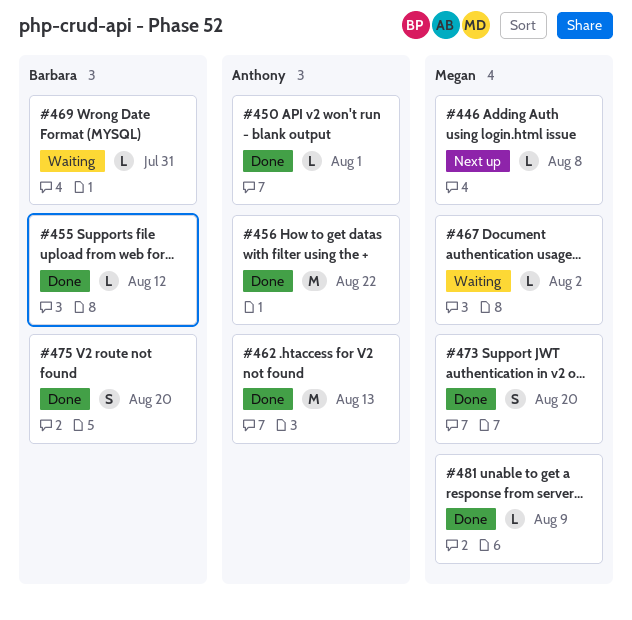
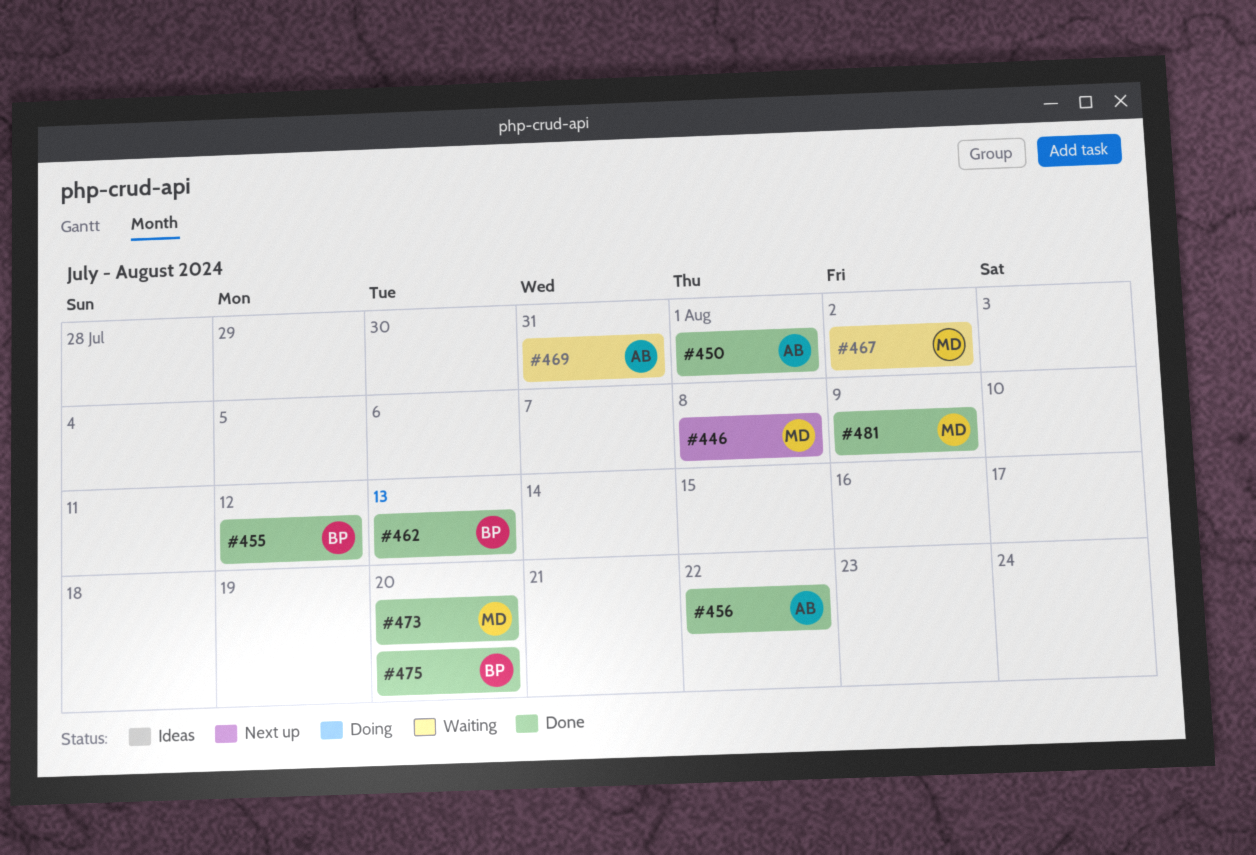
#462, owner: Anthony -> Barbara
#469, owner: Barbara -> Anthony

